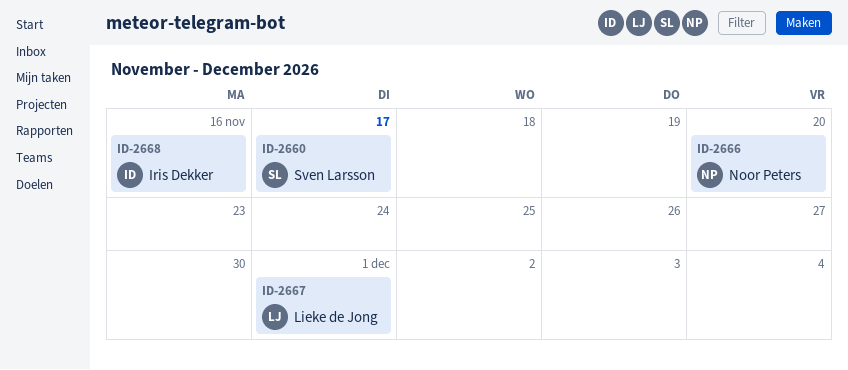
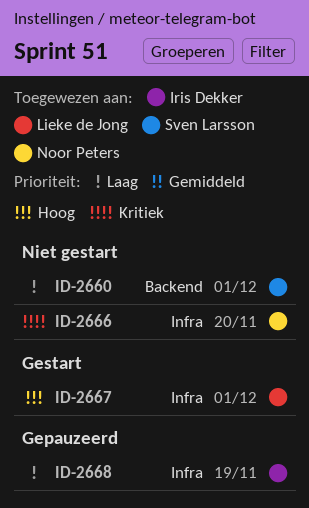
ID-2660, due: Nov 17 -> Dec 1
ID-2668, due: Nov 16 -> Nov 19

